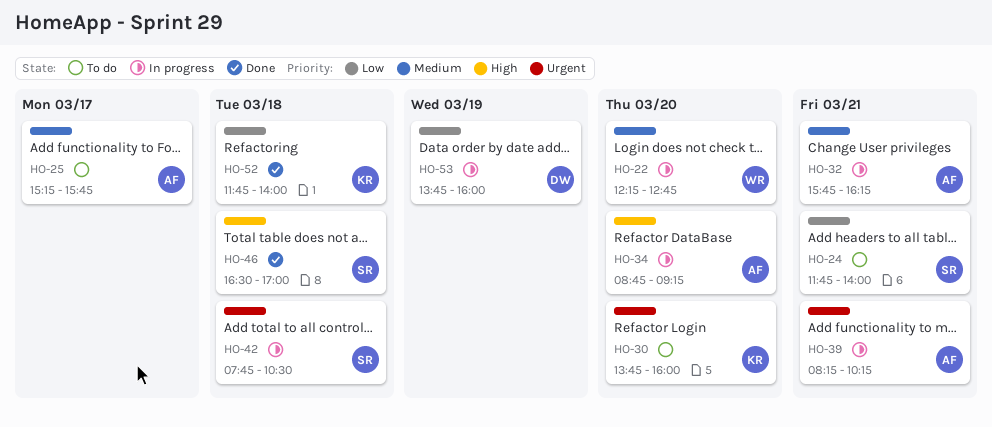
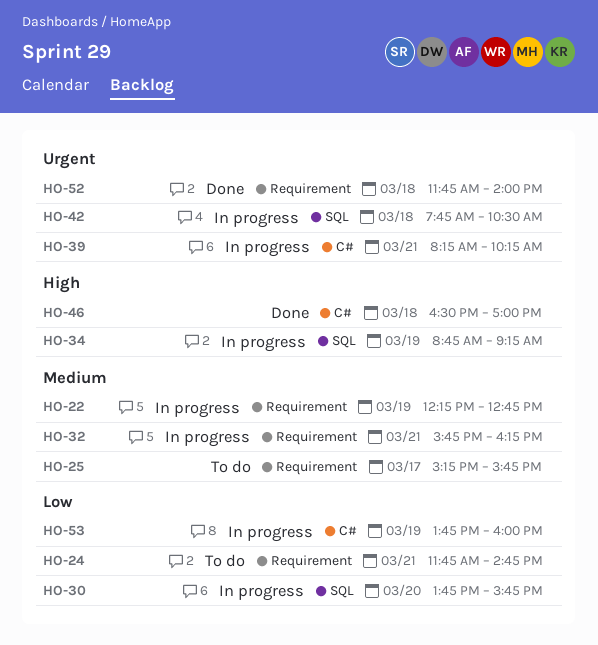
HO-22, day: Mar 20 -> Mar 19
HO-24, ends: 14:00 -> 14:45
HO-30, status: To do -> In progress
HO-30, priority: Urgent -> Low
HO-30, ends: 16:00 -> 15:45
HO-34, day: Mar 20 -> Mar 19
HO-52, priority: Low -> Urgent

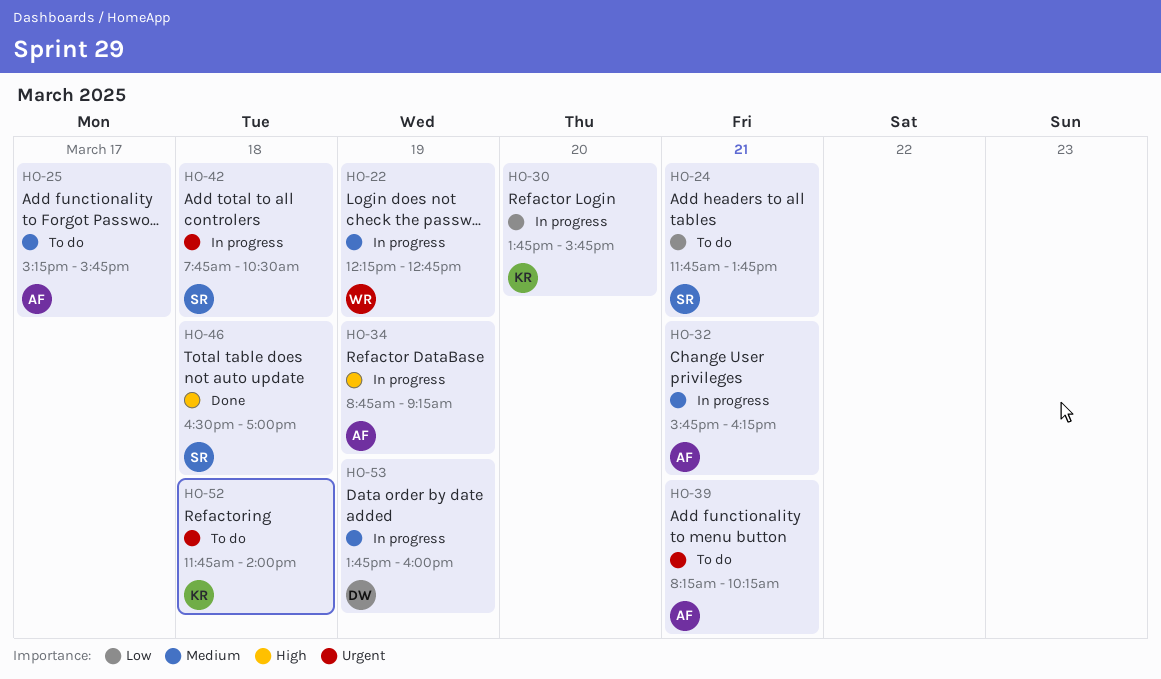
HO-24, ends: 14:45 -> 13:45
HO-39, status: In progress -> To do
HO-52, status: Done -> To do
HO-53, priority: Low -> Medium

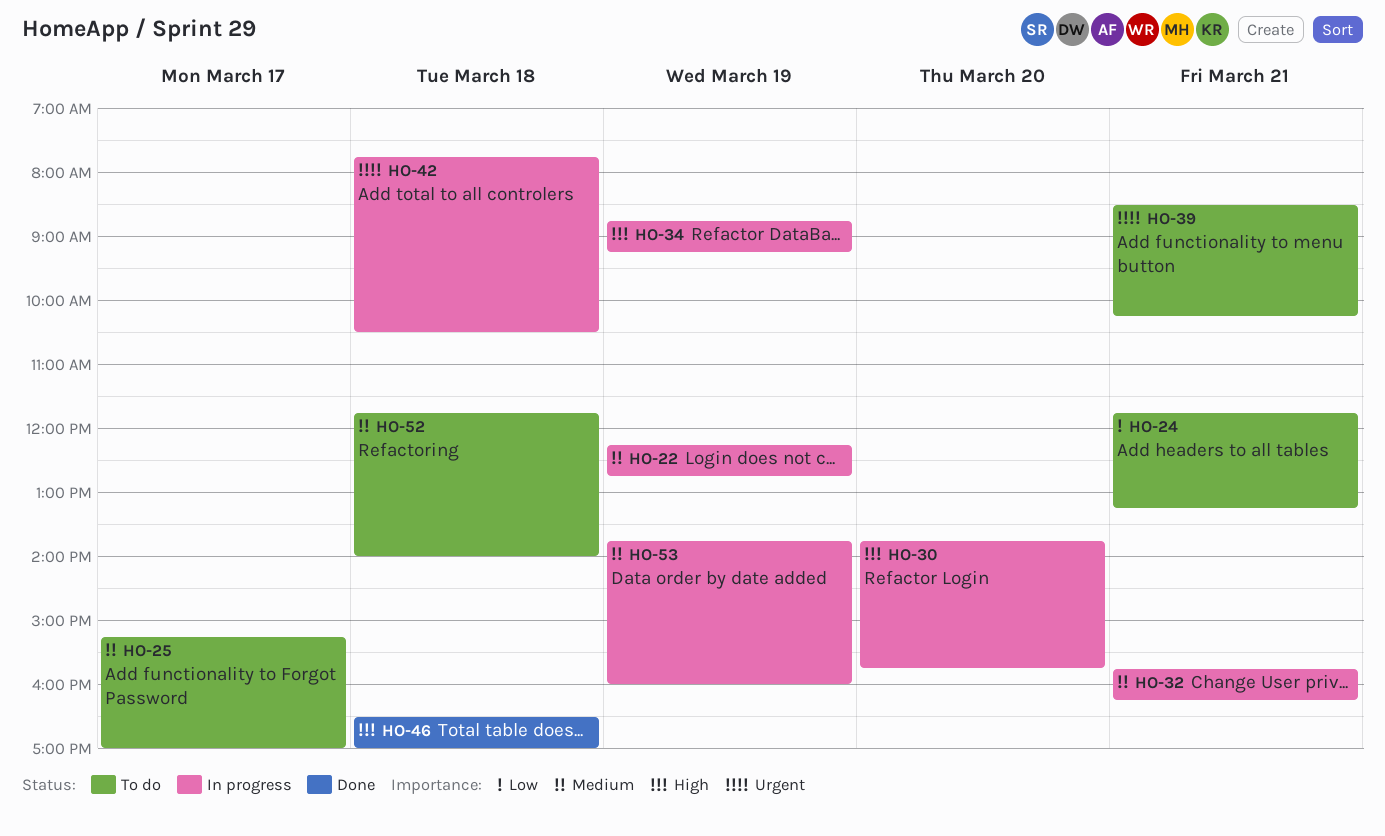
HO-24, ends: 13:45 -> 13:15
HO-25, ends: 15:45 -> 17:00
HO-30, priority: Low -> High
HO-39, begins: 08:15 -> 08:30
HO-52, priority: Urgent -> Medium

